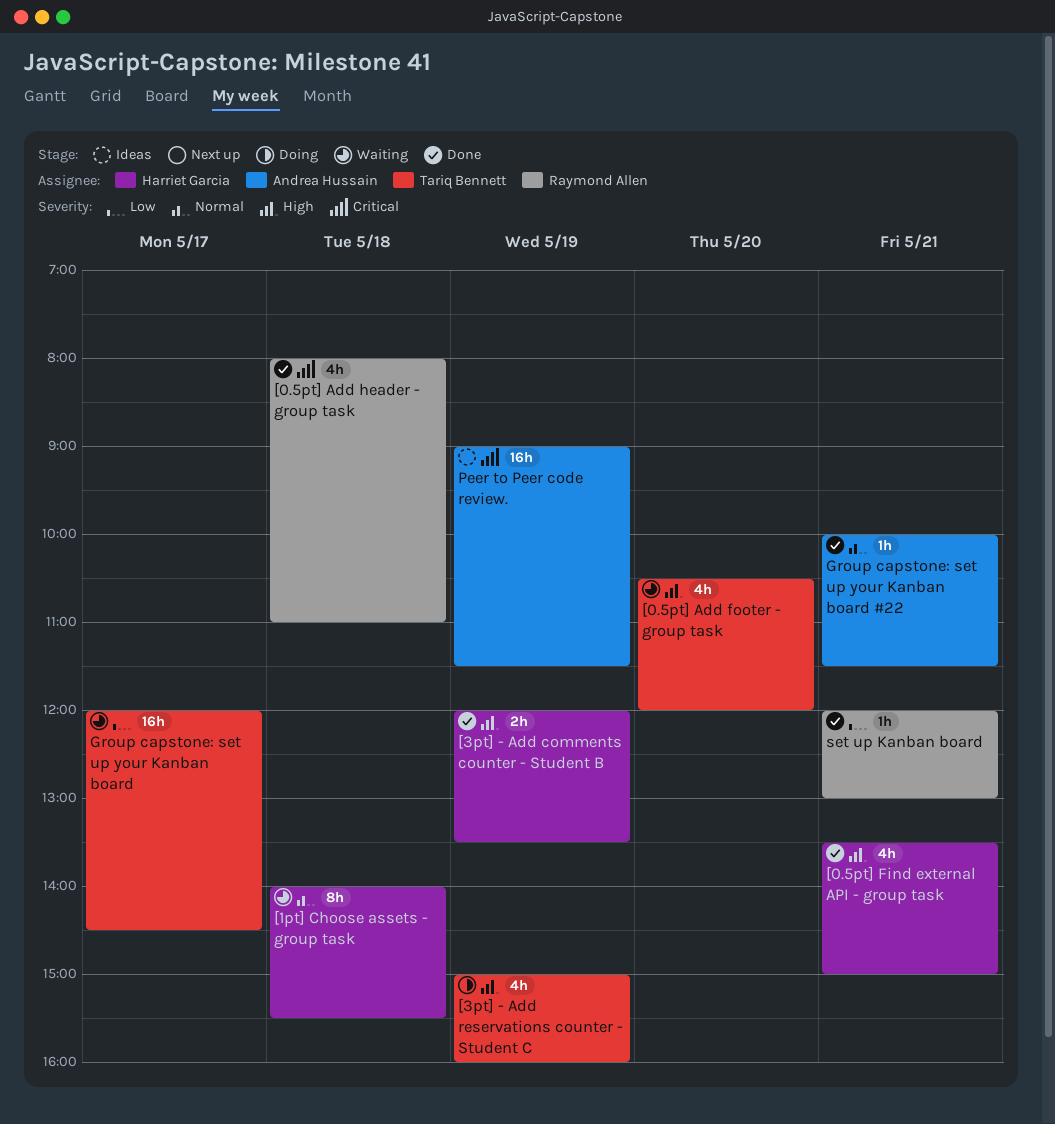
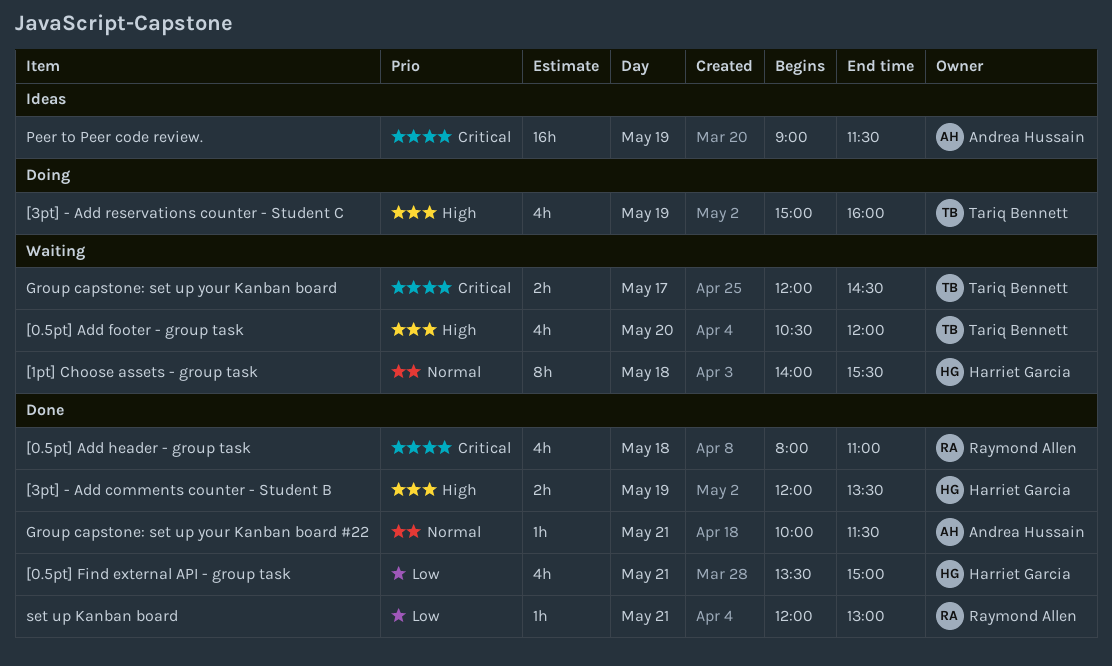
[0.5pt] Find external API - group task, priority: High -> Low
Group capstone: set up your Kanban board, priority: Low -> Critical
Group capstone: set up your Kanban board, estimate: 16h -> 2h

